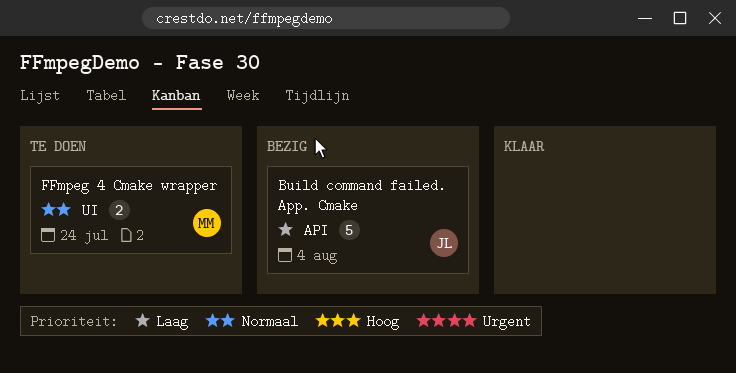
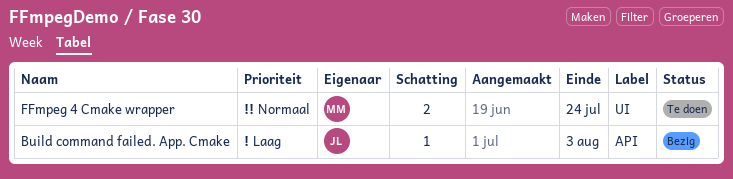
Build command failed. App. Cmake, estimate: 5 -> 1
Build command failed. App. Cmake, due: Aug 4 -> Aug 3

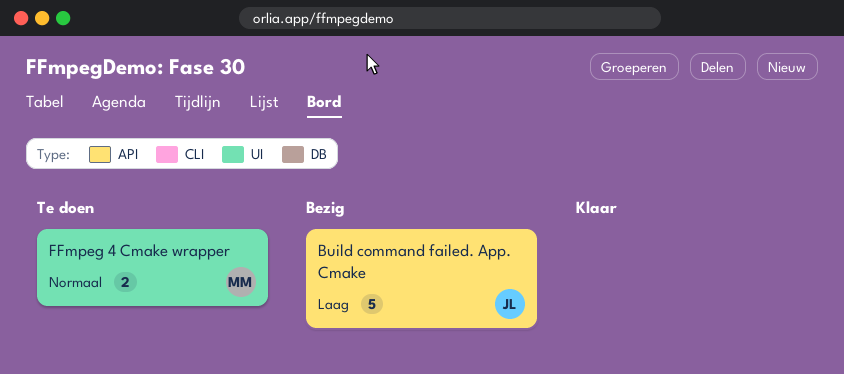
Build command failed. App. Cmake, estimate: 1 -> 5

